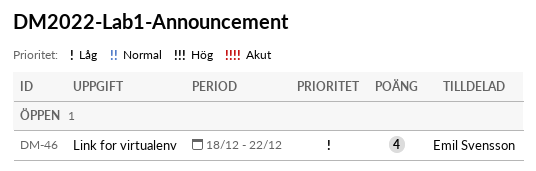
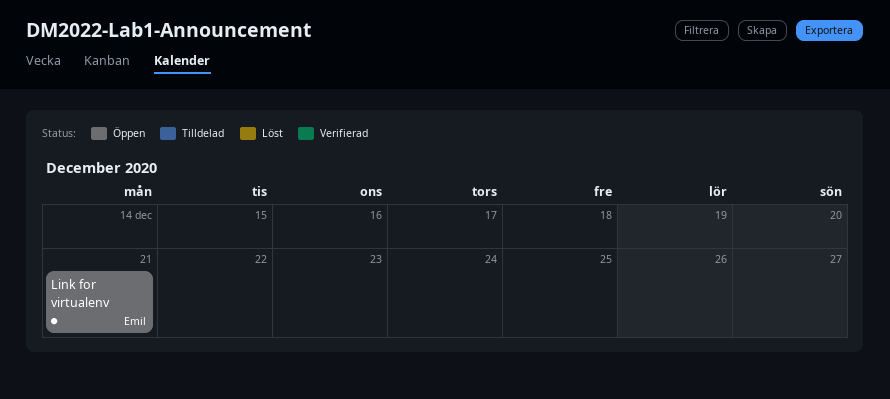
Link for virtualenv, estimate: 4 -> 1
Link for virtualenv, due: Dec 22 -> Dec 21

